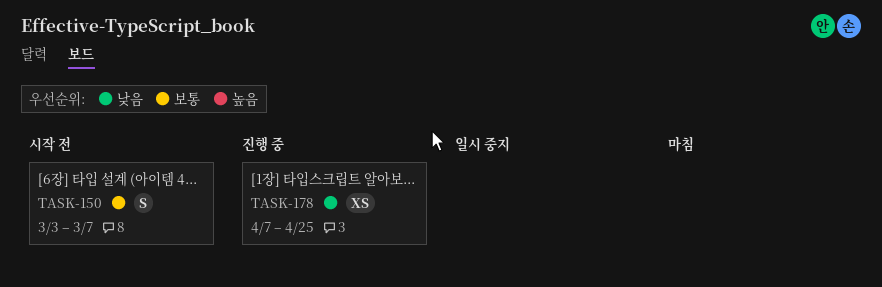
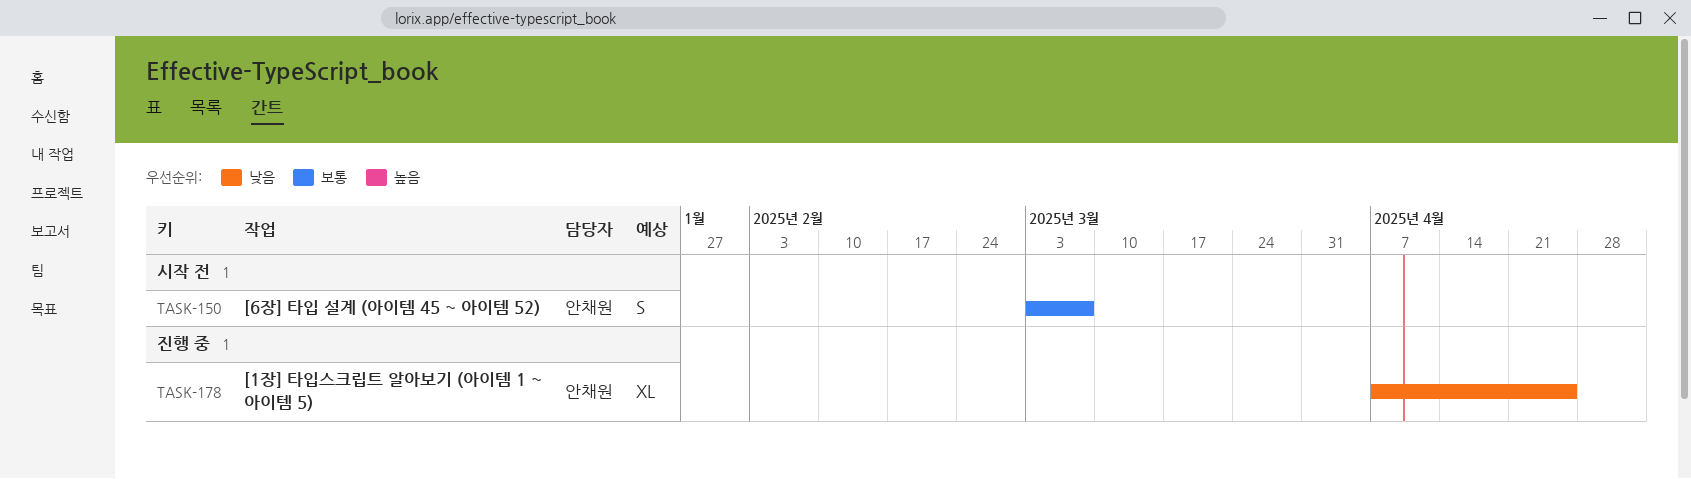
TASK-178, estimate: XS -> XL

